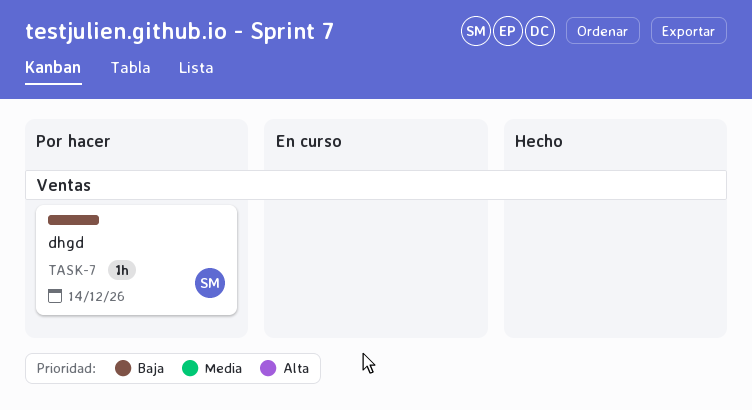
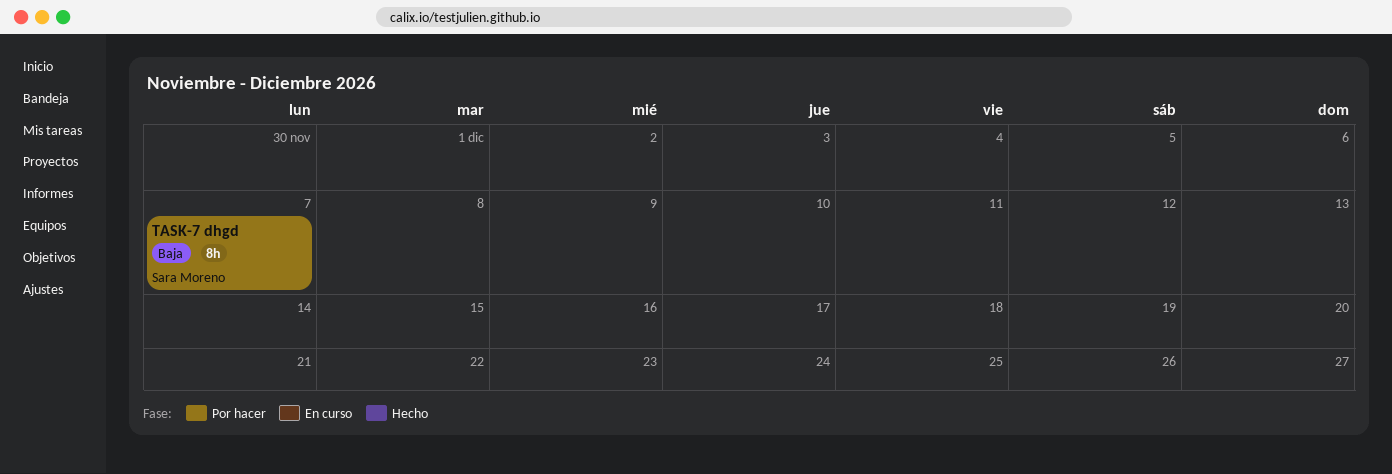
TASK-7, estimate: 1h -> 8h
TASK-7, due: Dec 14 -> Dec 7

